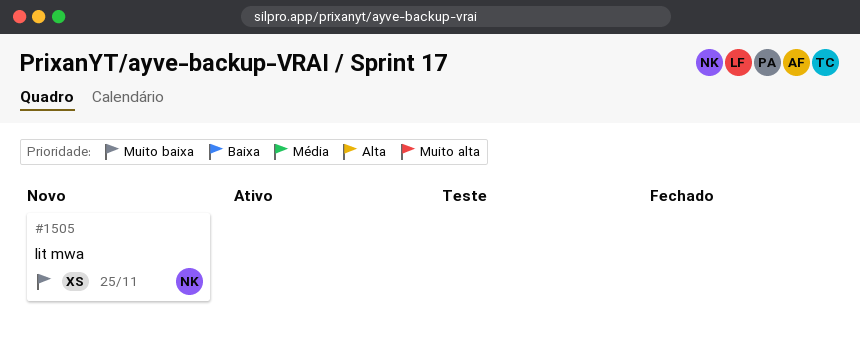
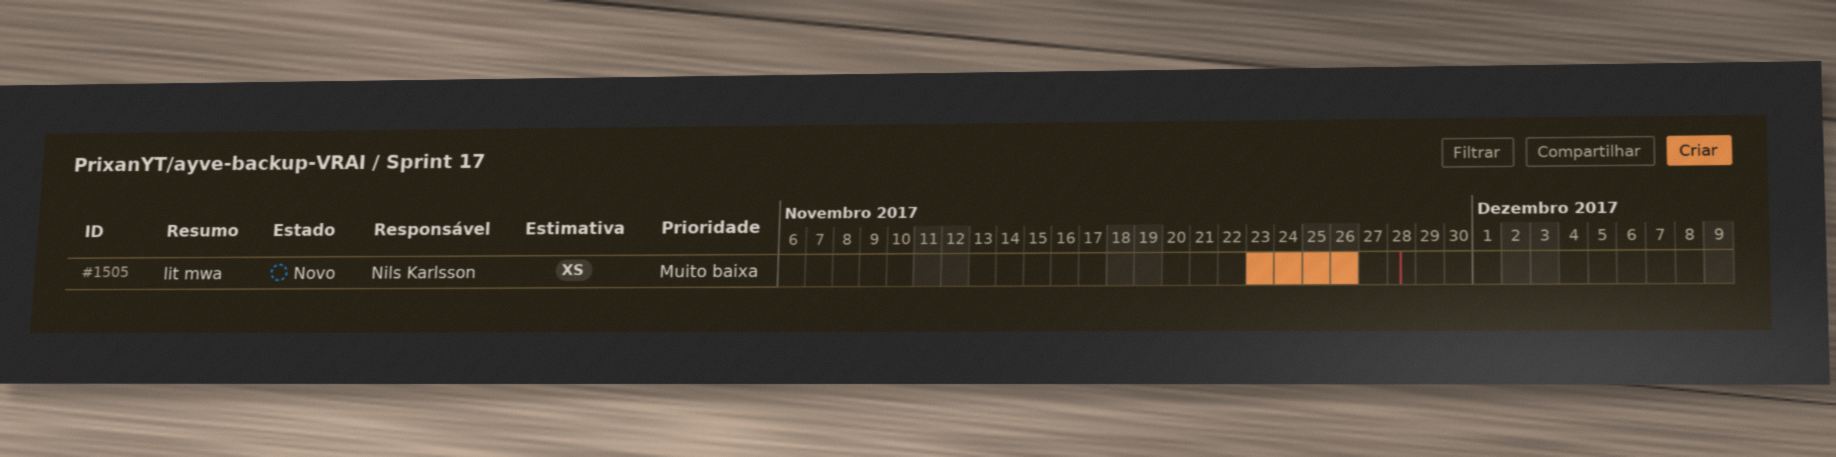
#1505, due: Nov 25 -> Nov 26

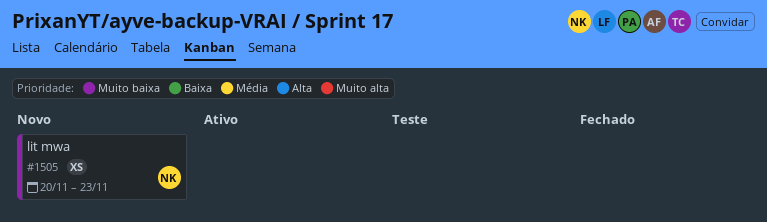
#1505, start: Nov 23 -> Nov 20
#1505, due: Nov 26 -> Nov 23

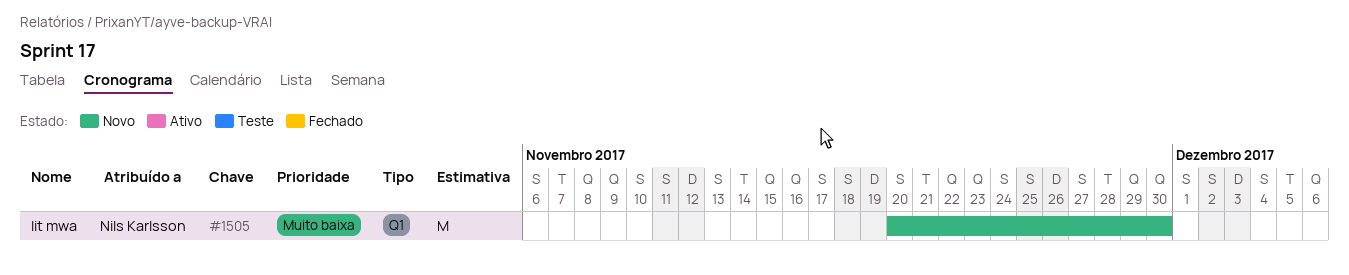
#1505, estimate: XS -> M
#1505, due: Nov 23 -> Nov 30

